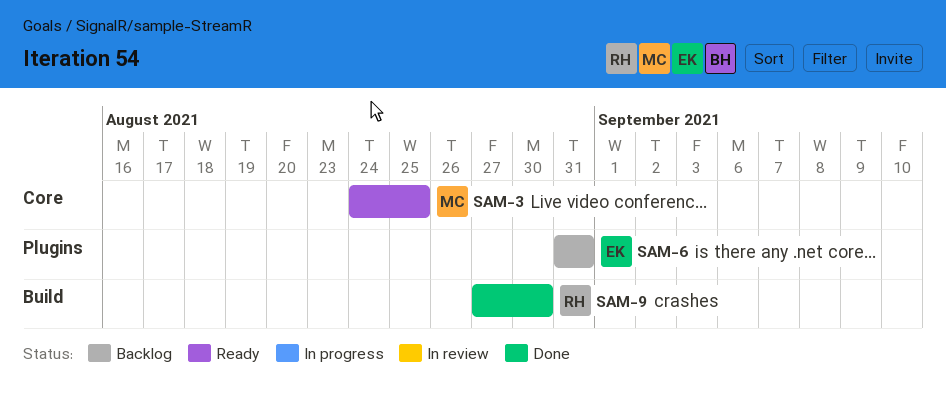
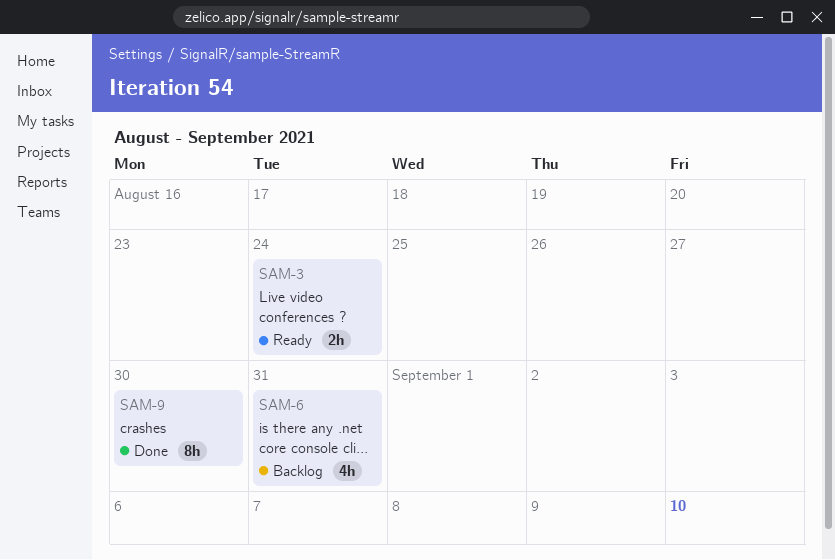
SAM-3, due: Aug 25 -> Aug 24

